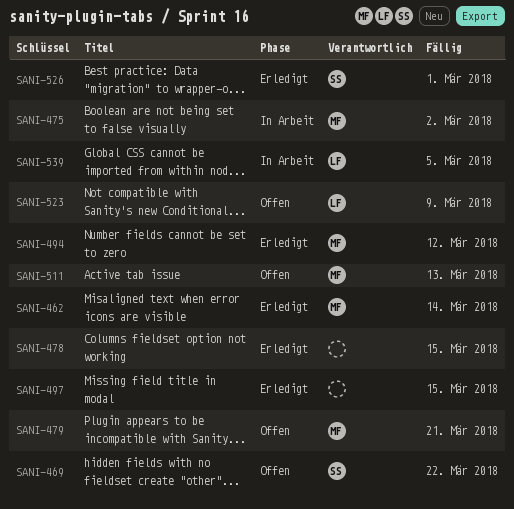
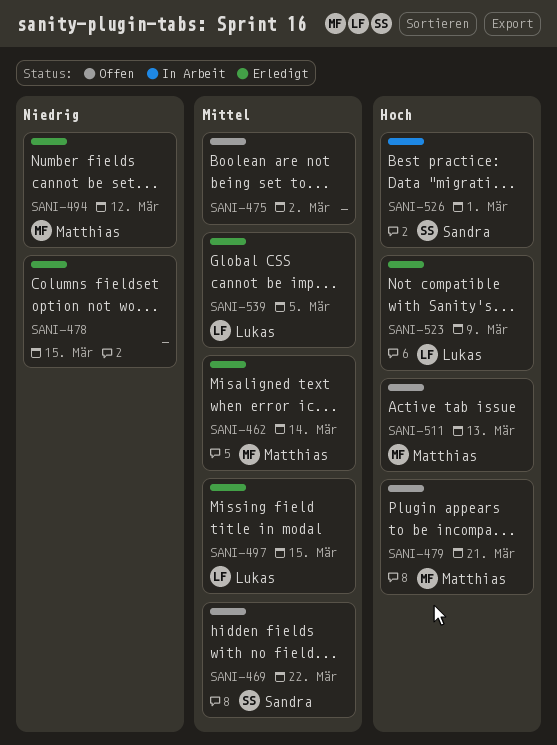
SANI-475, status: In Arbeit -> Offen
SANI-475, owner: Matthias -> none
SANI-497, owner: none -> Lukas
SANI-523, status: Offen -> Erledigt
SANI-526, status: Erledigt -> In Arbeit
SANI-539, status: In Arbeit -> Erledigt

